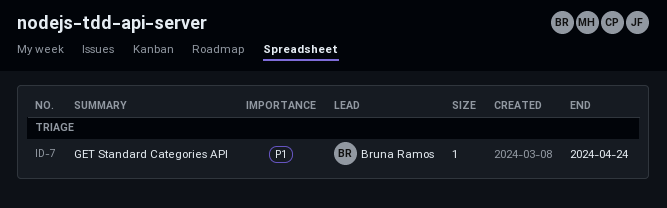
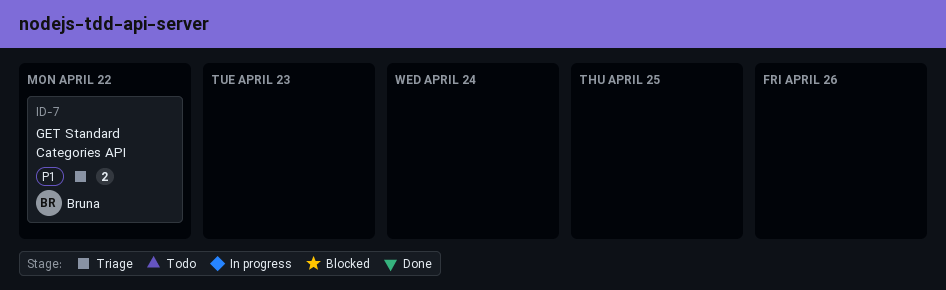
ID-7, estimate: 1 -> 2
ID-7, due: Apr 24 -> Apr 22

